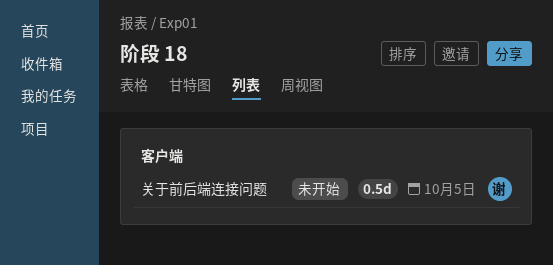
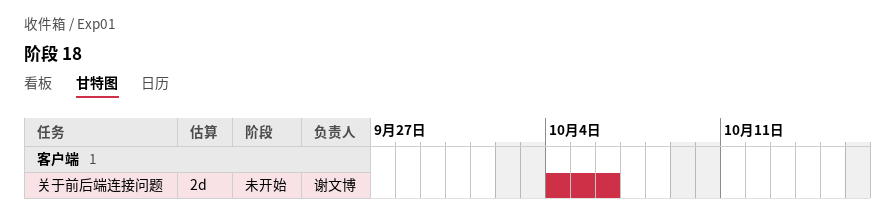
关于前后端连接问题, estimate: 0.5d -> 2d
关于前后端连接问题, due: Oct 5 -> Oct 6

